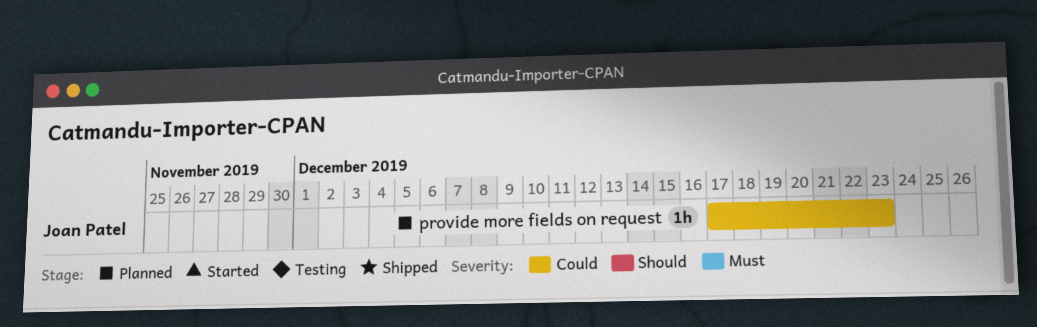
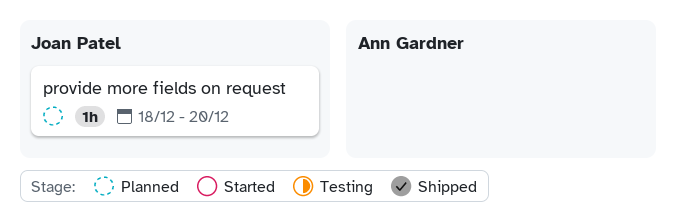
provide more fields on request, start: Dec 17 -> Dec 18
provide more fields on request, due: Dec 23 -> Dec 20

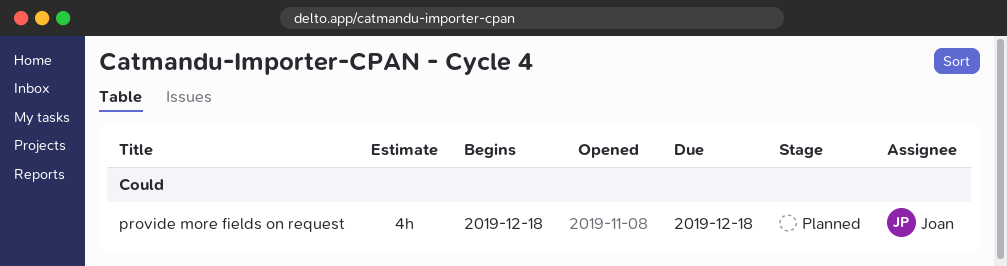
provide more fields on request, estimate: 1h -> 4h
provide more fields on request, due: Dec 20 -> Dec 18

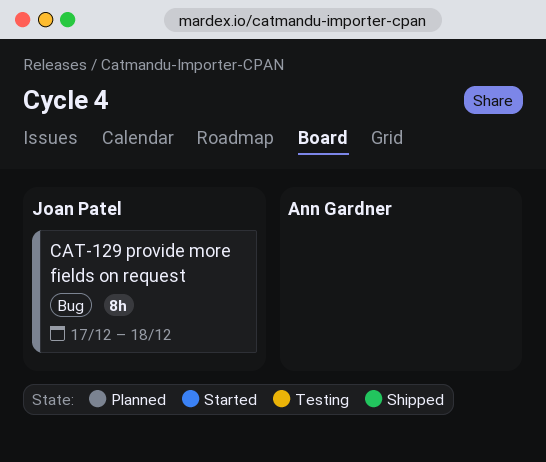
provide more fields on request, estimate: 4h -> 8h
provide more fields on request, start: Dec 18 -> Dec 17

